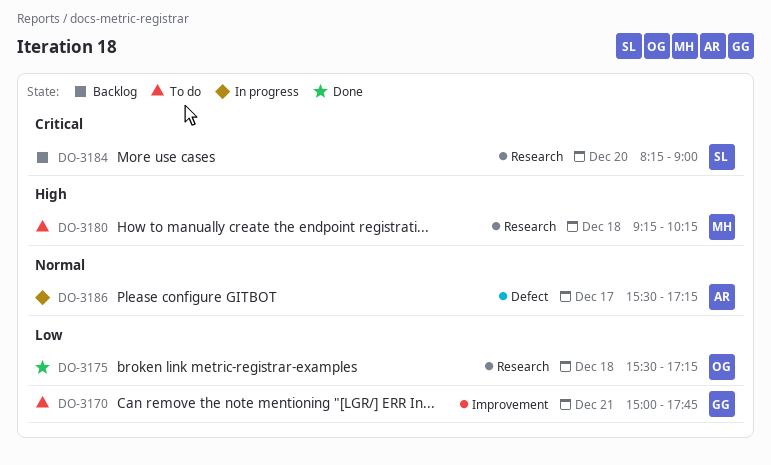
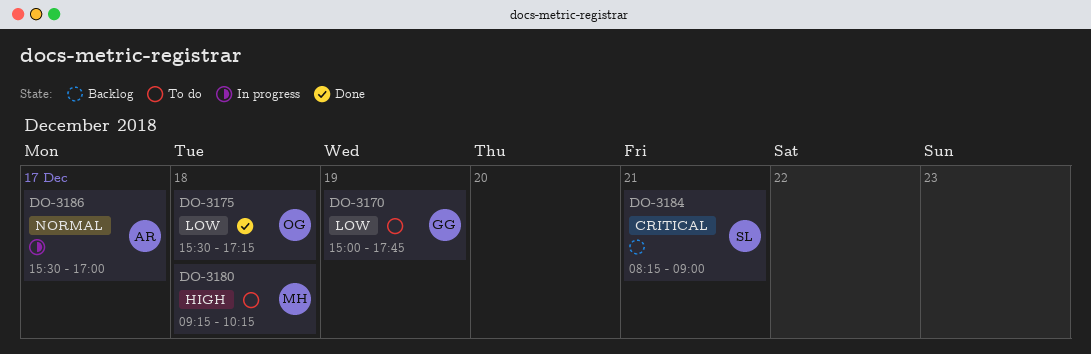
DO-3170, day: Dec 21 -> Dec 19
DO-3184, day: Dec 20 -> Dec 21
DO-3186, ends: 17:15 -> 17:00

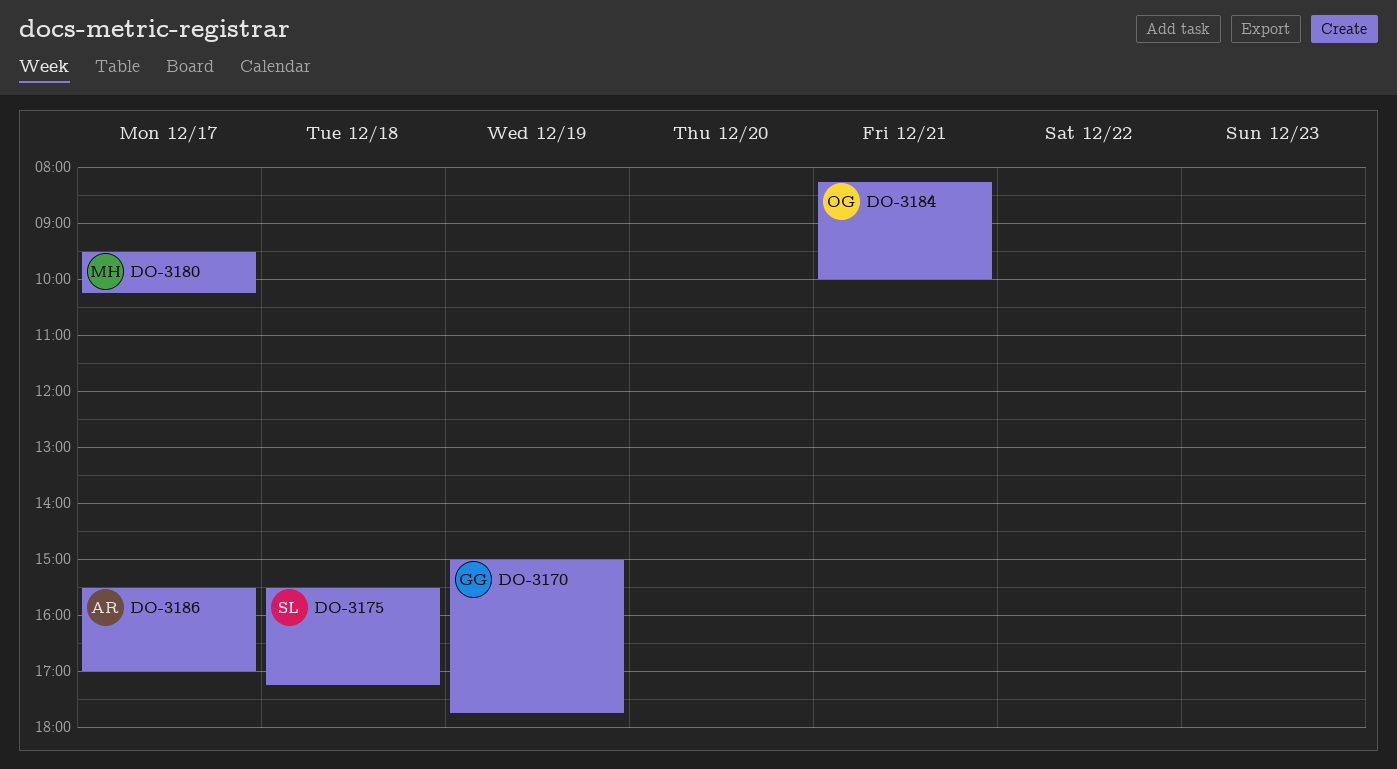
DO-3175, owner: OG -> SL
DO-3180, day: Dec 18 -> Dec 17
DO-3180, begins: 09:15 -> 09:30
DO-3184, owner: SL -> OG
DO-3184, ends: 09:00 -> 10:00

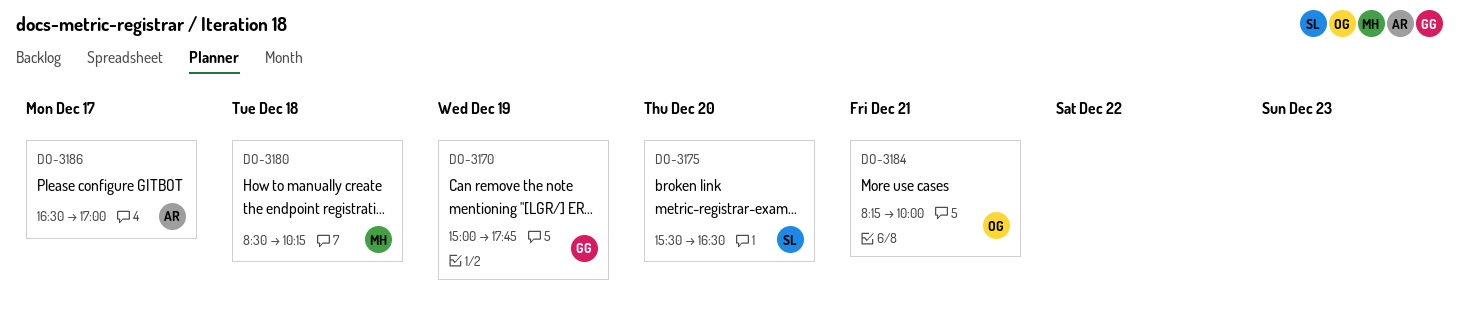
DO-3175, day: Dec 18 -> Dec 20
DO-3175, ends: 17:15 -> 16:30
DO-3180, day: Dec 17 -> Dec 18
DO-3180, begins: 09:30 -> 08:30
DO-3186, begins: 15:30 -> 16:30

